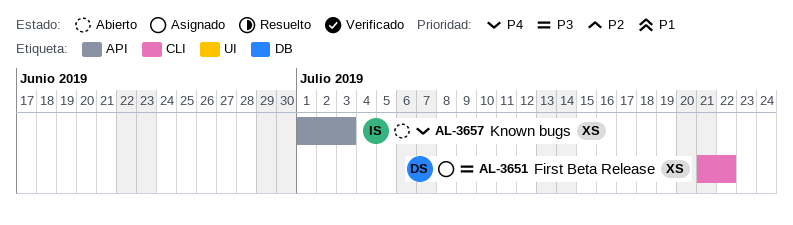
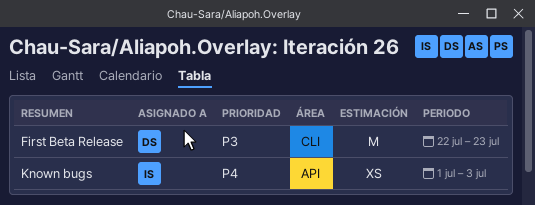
First Beta Release, estimate: XS -> M
First Beta Release, start: Jul 21 -> Jul 22
First Beta Release, due: Jul 22 -> Jul 23

